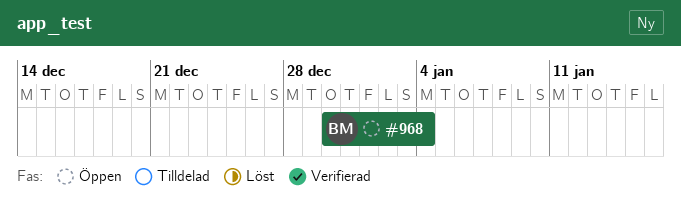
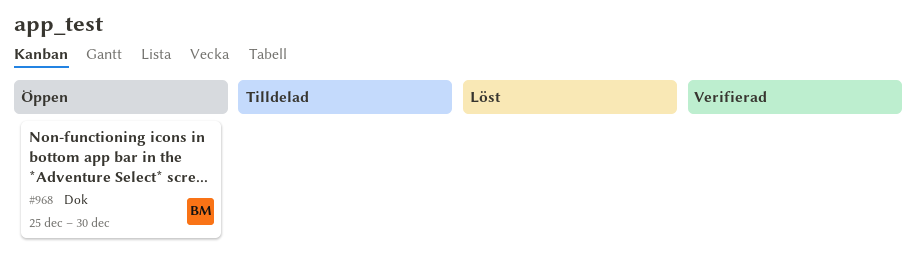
#968, start: Dec 30 -> Dec 25
#968, due: Jan 4 -> Dec 30

